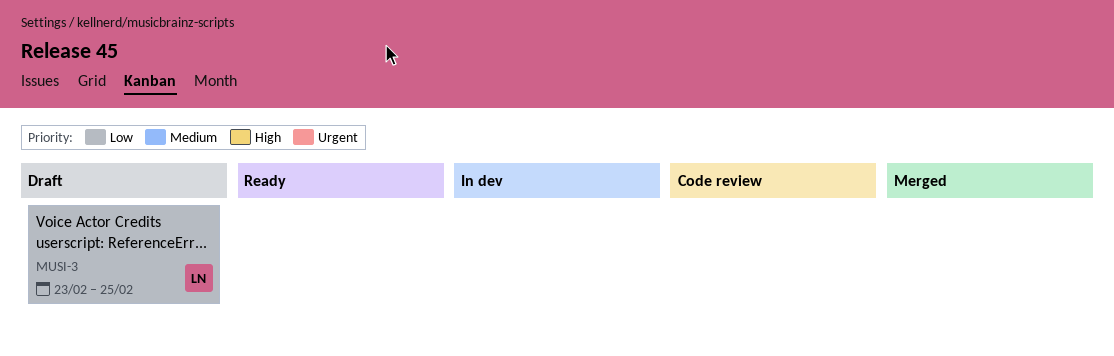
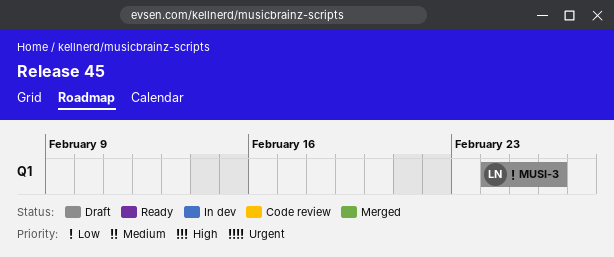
MUSI-3, start: Feb 23 -> Feb 24
MUSI-3, due: Feb 25 -> Feb 26

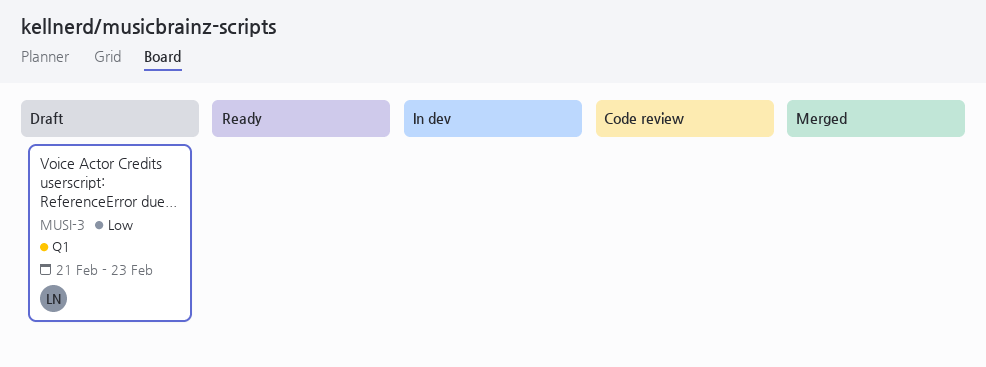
MUSI-3, start: Feb 24 -> Feb 21
MUSI-3, due: Feb 26 -> Feb 23

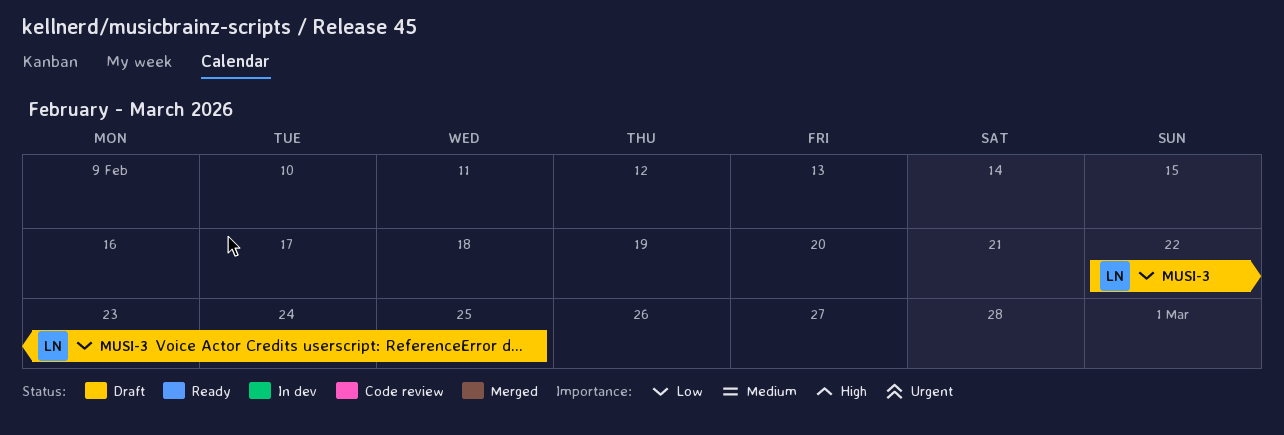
MUSI-3, start: Feb 21 -> Feb 22
MUSI-3, due: Feb 23 -> Feb 25

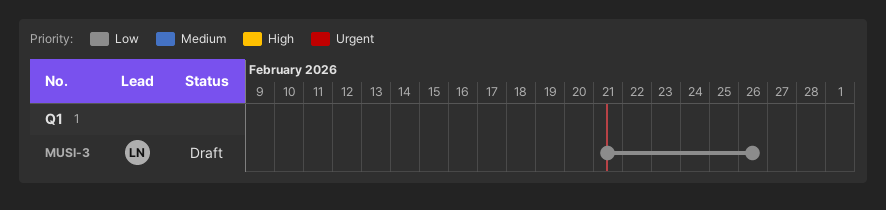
MUSI-3, start: Feb 22 -> Feb 21
MUSI-3, due: Feb 25 -> Feb 26

